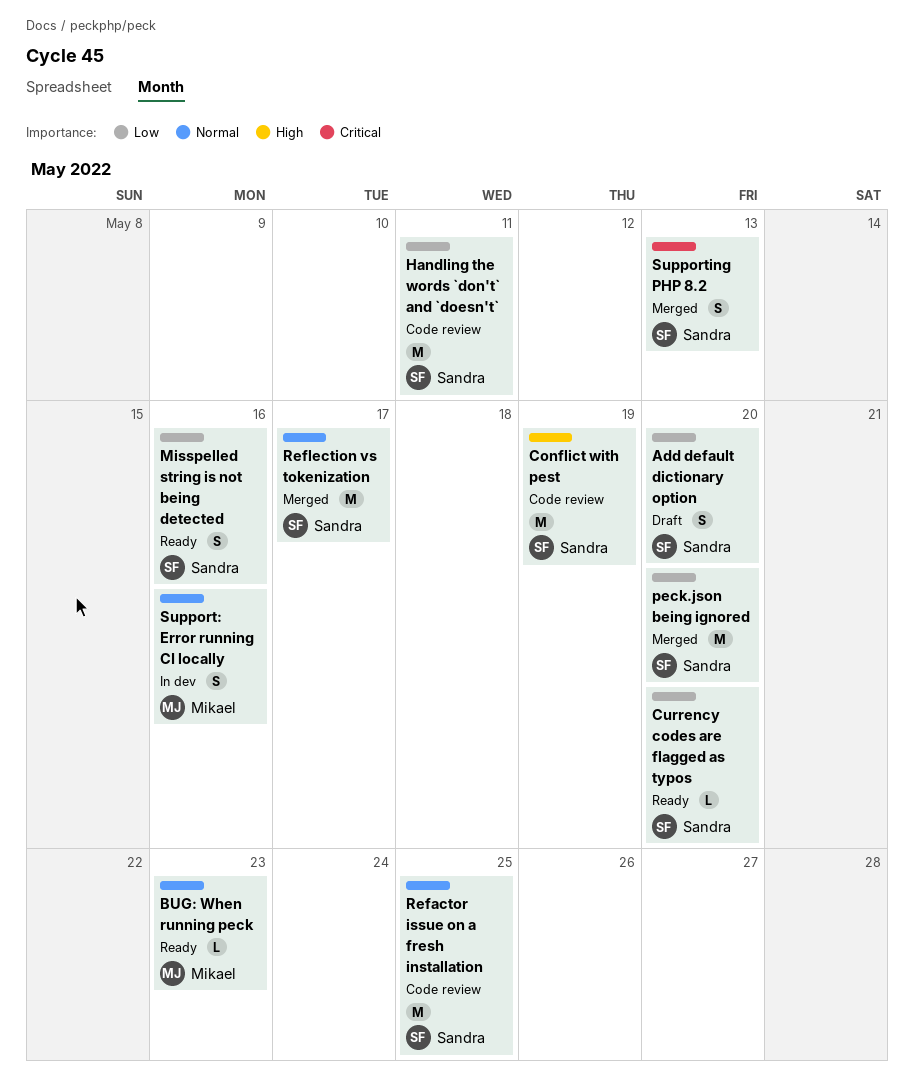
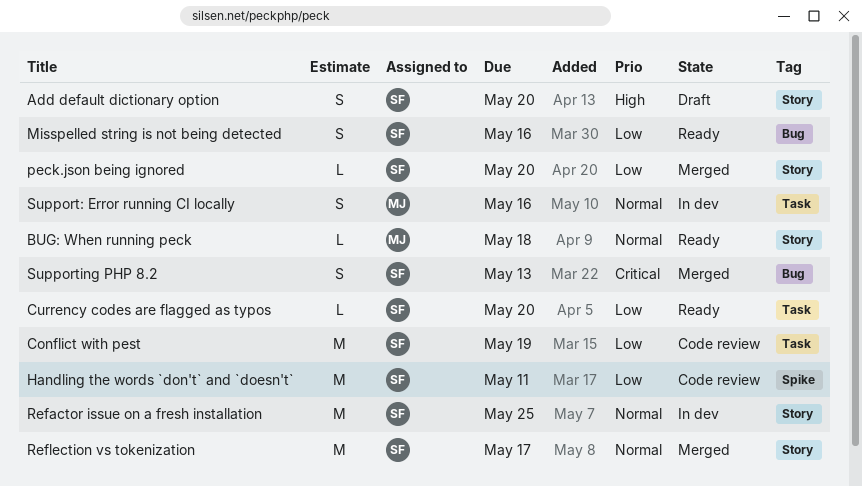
Add default dictionary option, priority: Low -> High
BUG: When running peck, due: May 23 -> May 18
Conflict with pest, priority: High -> Low
peck.json being ignored, estimate: M -> L
Refactor issue on a fresh installation, status: Code review -> In dev

